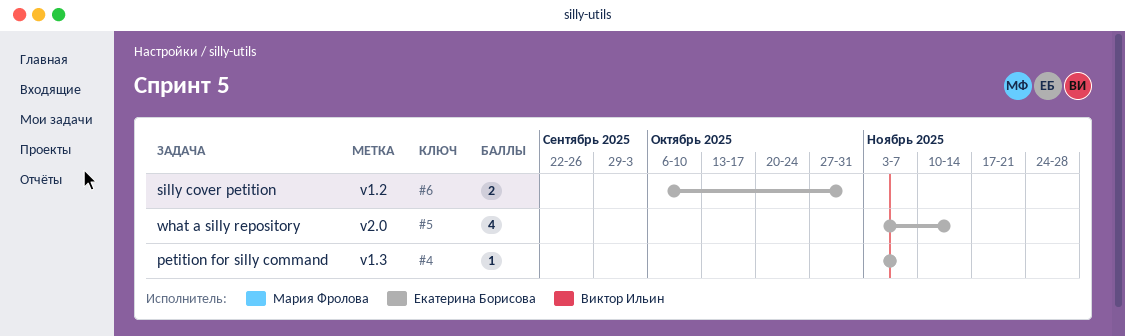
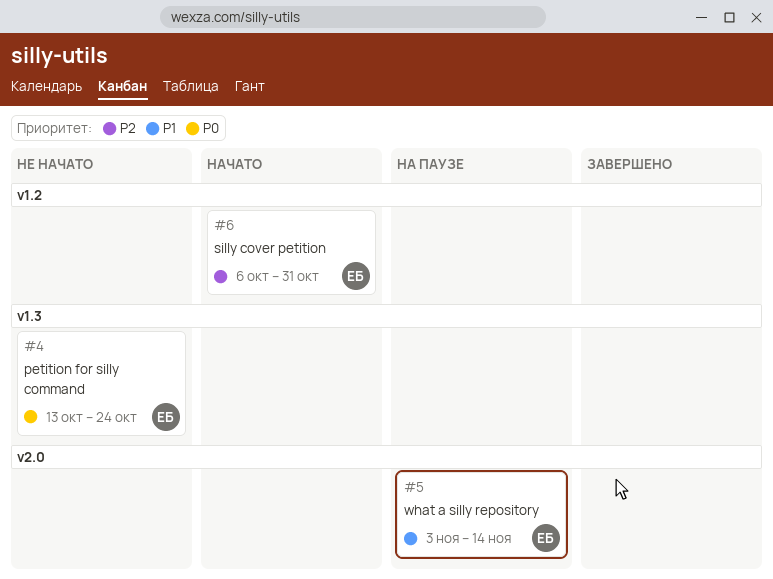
#4, start: Nov 3 -> Oct 13
#4, due: Nov 7 -> Oct 24

